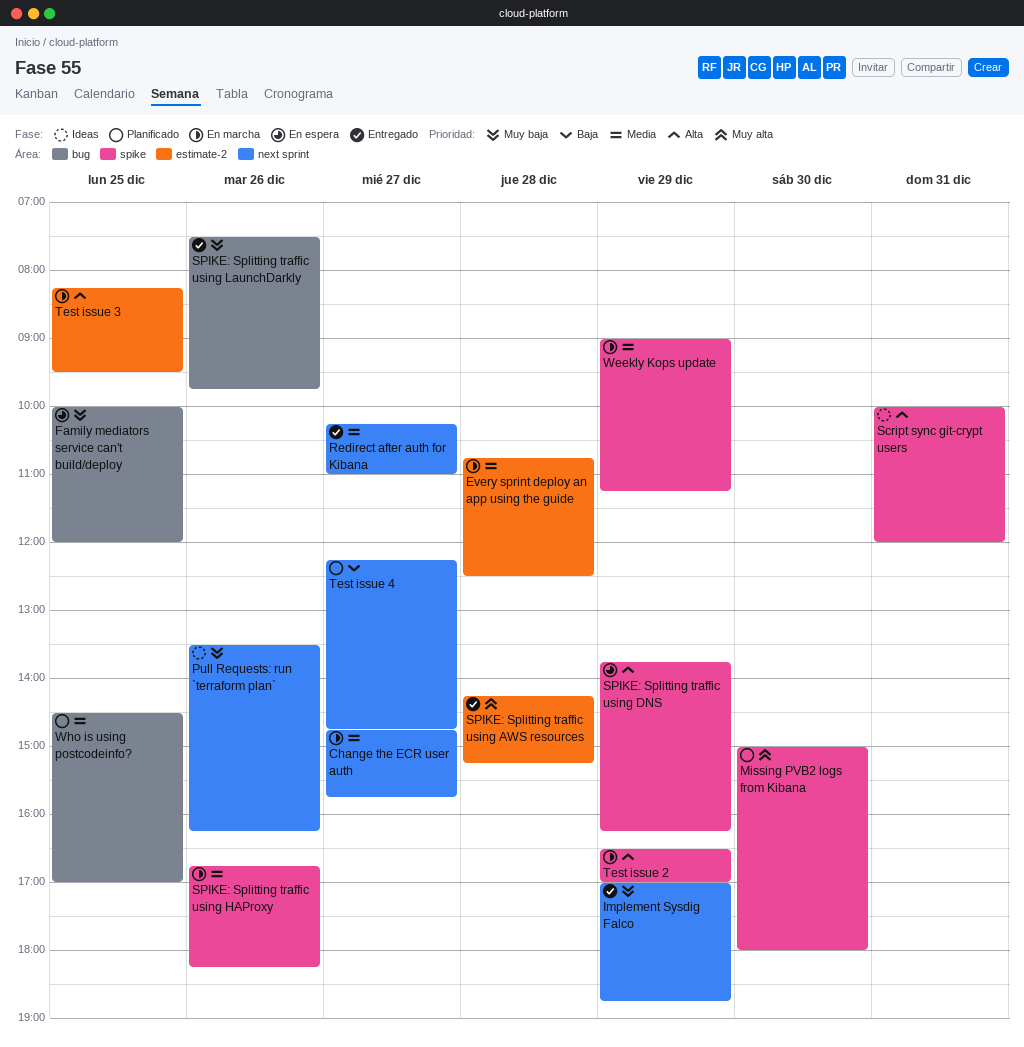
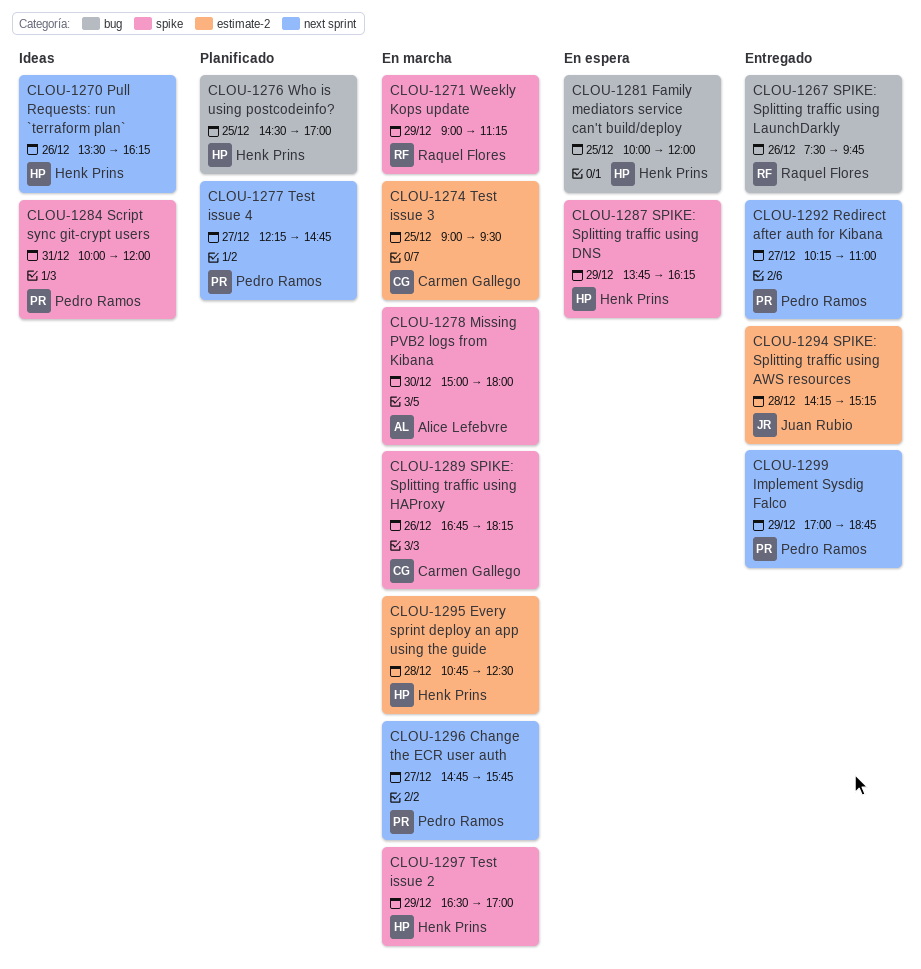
Missing PVB2 logs from Kibana, status: Planificado -> En marcha
Test issue 3, begins: 08:15 -> 09:00

